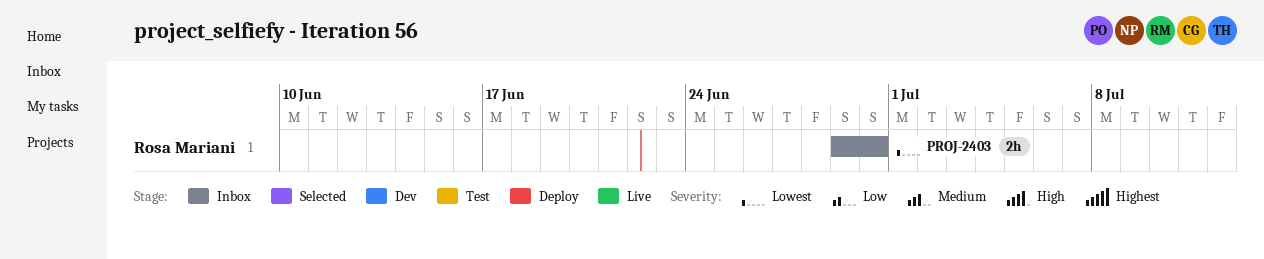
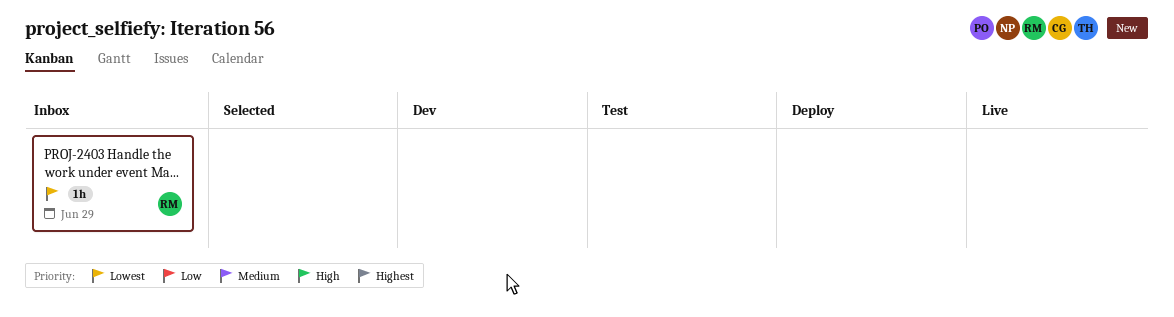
PROJ-2403, estimate: 2h -> 1h
PROJ-2403, due: Jun 30 -> Jun 29

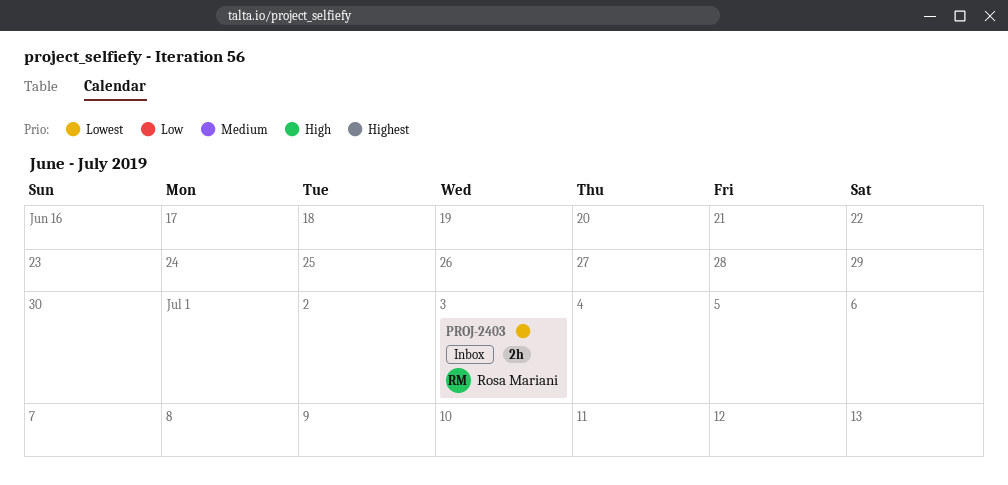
PROJ-2403, estimate: 1h -> 2h
PROJ-2403, due: Jun 29 -> Jul 3

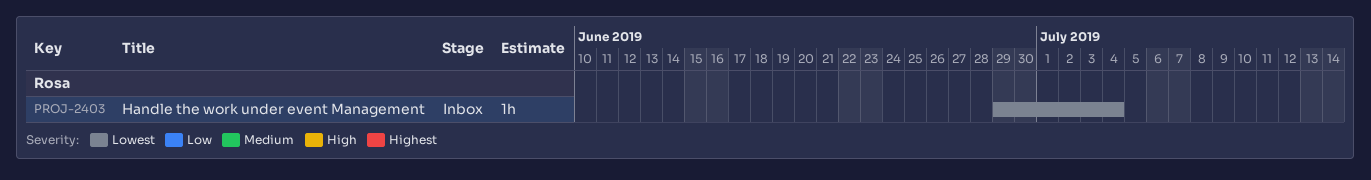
PROJ-2403, estimate: 2h -> 1h
PROJ-2403, due: Jul 3 -> Jul 4

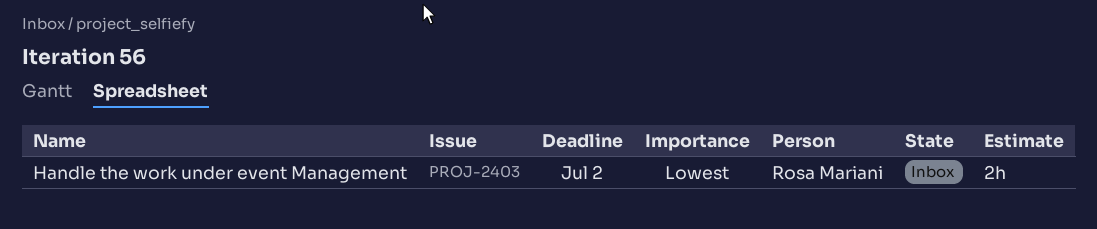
PROJ-2403, estimate: 1h -> 2h
PROJ-2403, due: Jul 4 -> Jul 2

